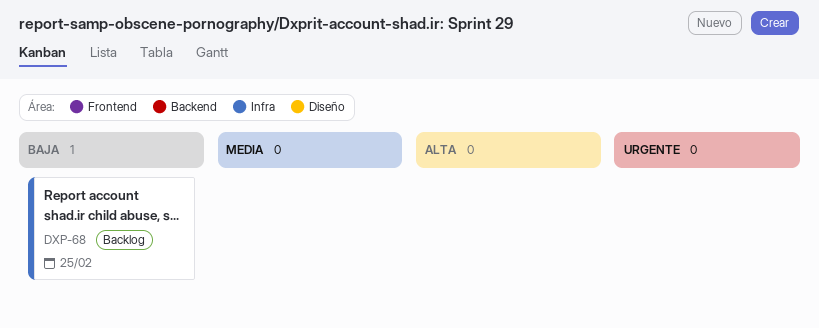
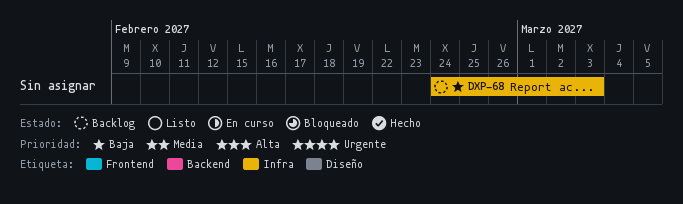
DXP-68, due: Feb 25 -> Mar 3

